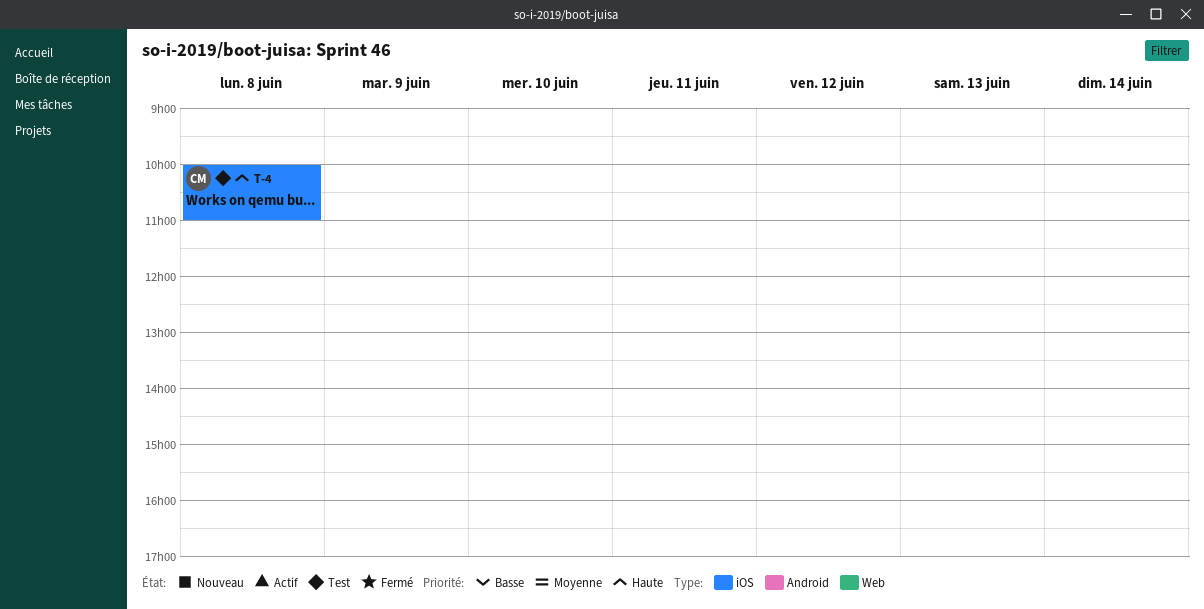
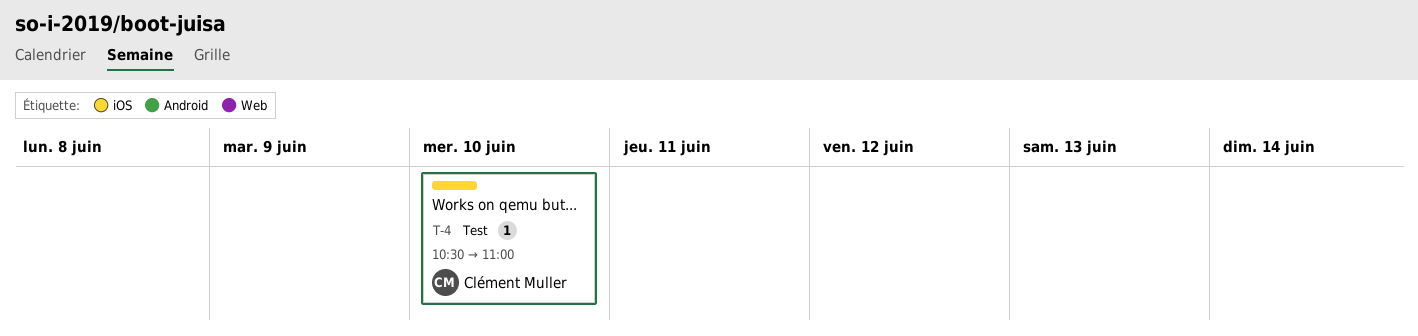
T-4, day: Jun 8 -> Jun 10
T-4, begins: 10:00 -> 10:30

